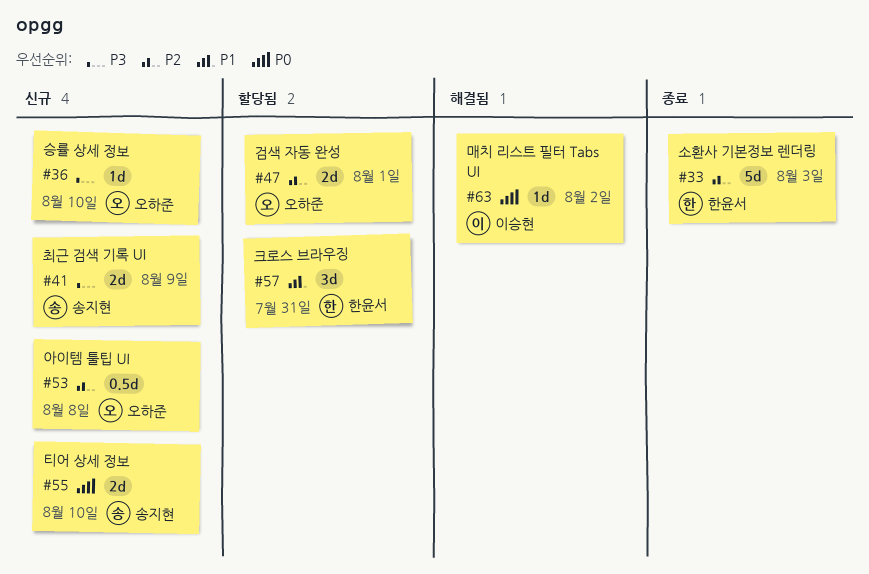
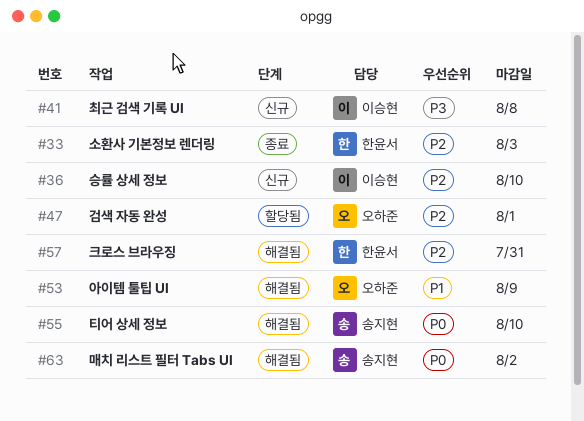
#36, owner: 오하준 -> 이승현
#36, priority: P3 -> P2
#41, owner: 송지현 -> 이승현
#41, due: Aug 9 -> Aug 8
#53, status: 신규 -> 해결됨
#53, priority: P2 -> P1
#53, due: Aug 8 -> Aug 9
#55, status: 신규 -> 해결됨
#57, status: 할당됨 -> 해결됨
#57, priority: P1 -> P2
#63, owner: 이승현 -> 송지현

